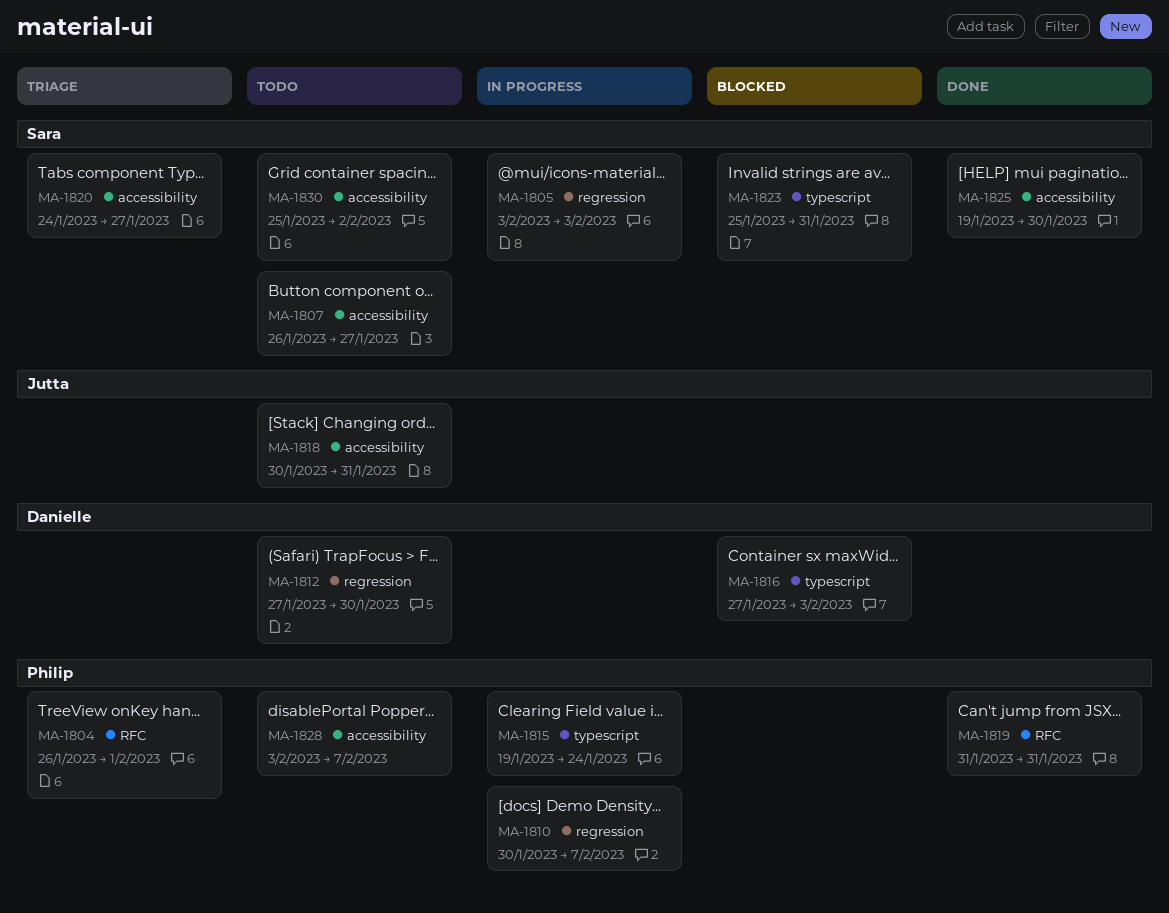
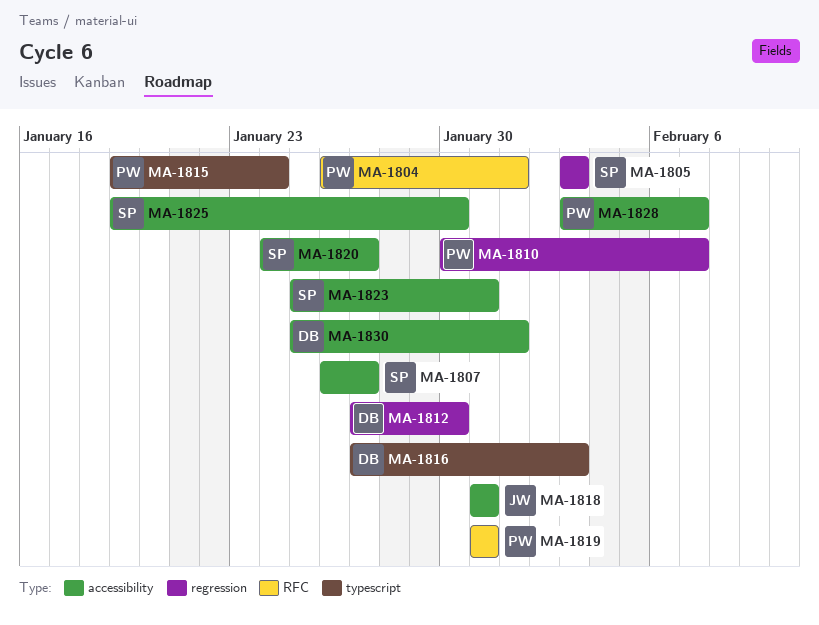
MA-1818, start: Jan 30 -> Jan 31
MA-1823, label: typescript -> accessibility
MA-1830, owner: Sara -> Danielle
MA-1830, due: Feb 2 -> Feb 1

